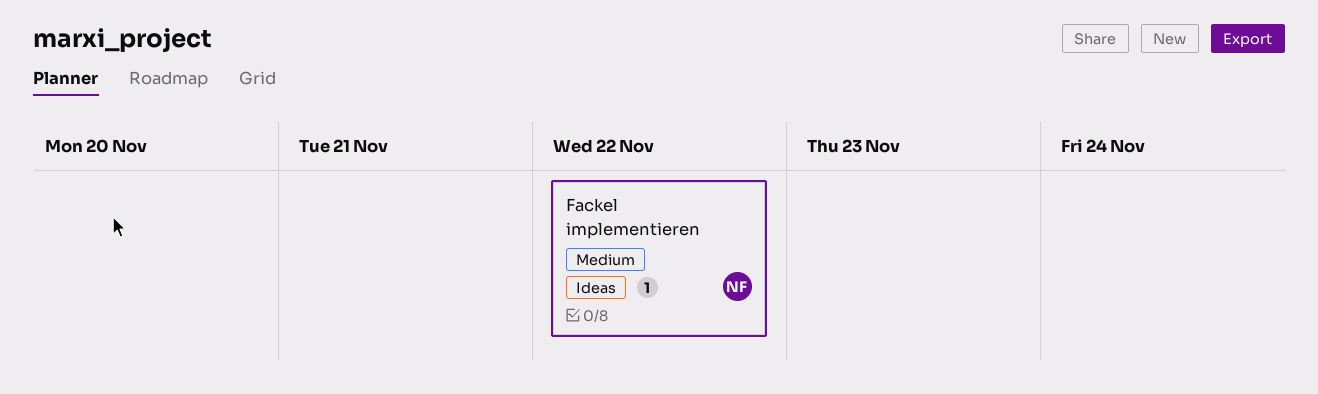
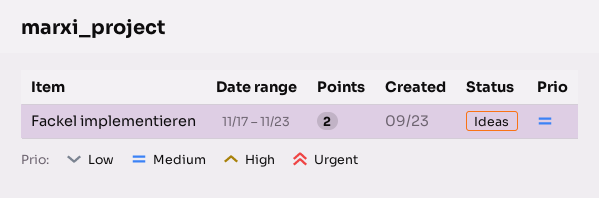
Fackel implementieren, estimate: 1 -> 2
Fackel implementieren, due: Nov 22 -> Nov 23

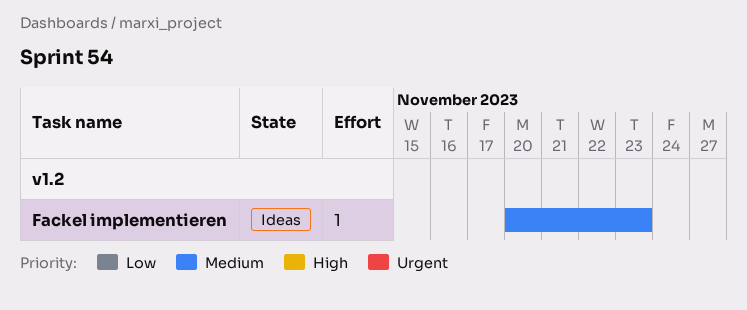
Fackel implementieren, estimate: 2 -> 1
Fackel implementieren, start: Nov 17 -> Nov 20

